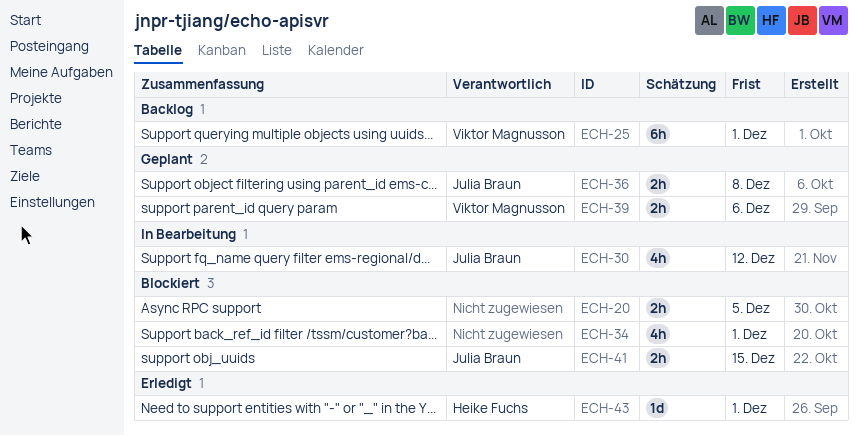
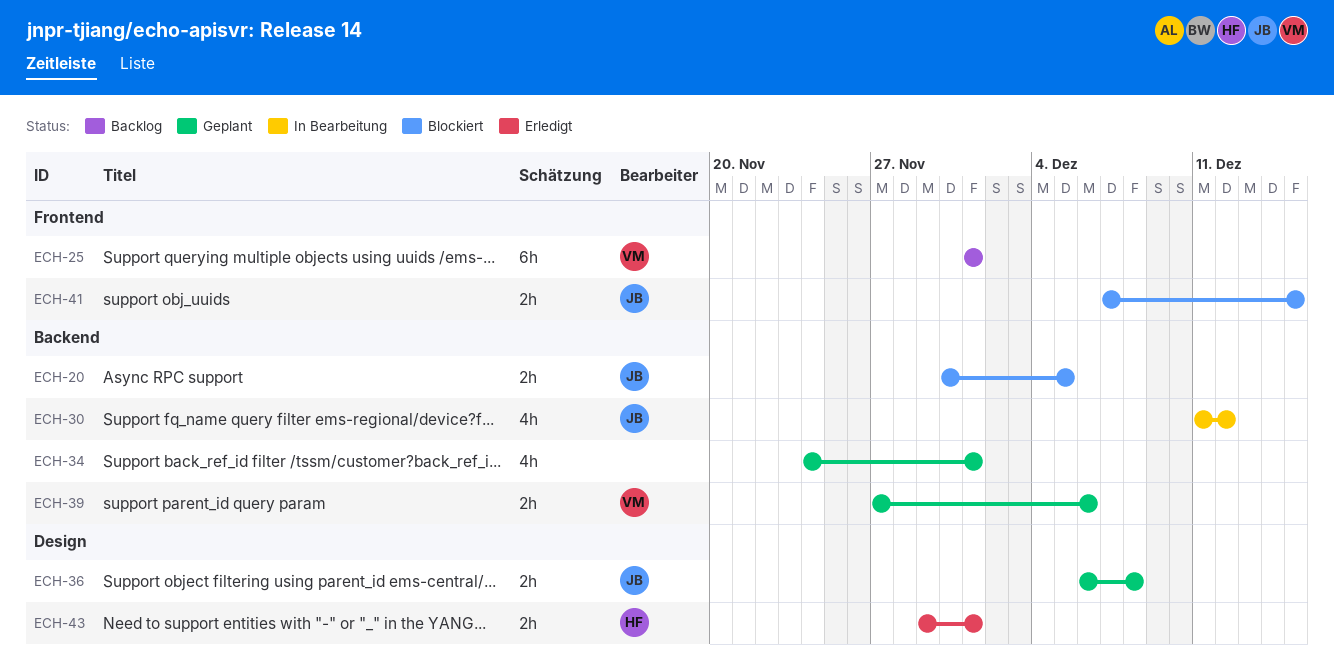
ECH-20, owner: none -> Julia Braun
ECH-34, status: Blockiert -> Geplant
ECH-43, estimate: 1d -> 2h

